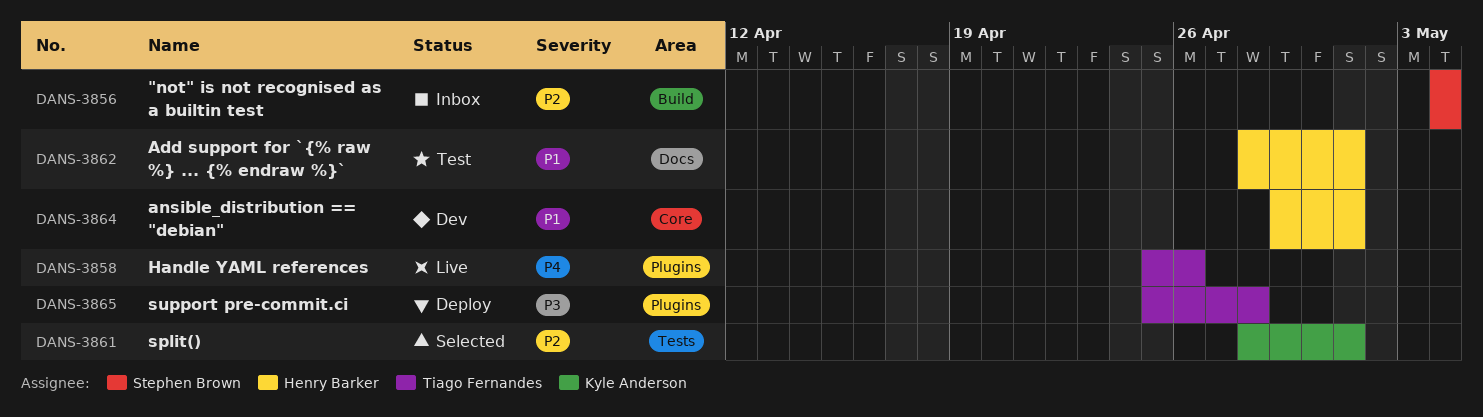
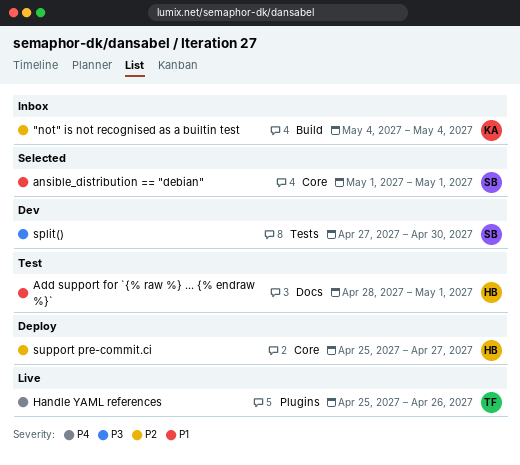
"not" is not recognised as a builtin test, owner: Stephen Brown -> Kyle Anderson
ansible_distribution == "debian", status: Dev -> Selected
ansible_distribution == "debian", owner: Henry Barker -> Stephen Brown
ansible_distribution == "debian", start: Apr 29 -> May 1
split(), status: Selected -> Dev
split(), owner: Kyle Anderson -> Stephen Brown
split(), priority: P2 -> P3
split(), start: Apr 28 -> Apr 27
split(), due: May 1 -> Apr 30
support pre-commit.ci, owner: Tiago Fernandes -> Henry Barker
support pre-commit.ci, priority: P3 -> P2
support pre-commit.ci, label: Plugins -> Core
support pre-commit.ci, due: Apr 28 -> Apr 27

